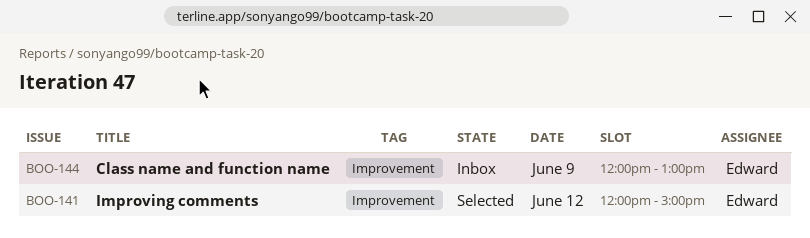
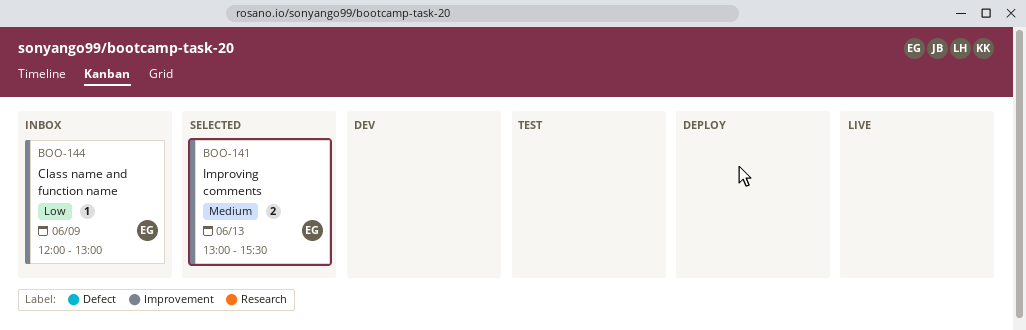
BOO-141, day: Jun 12 -> Jun 13
BOO-141, begins: 12:00 -> 13:00
BOO-141, ends: 15:00 -> 15:30

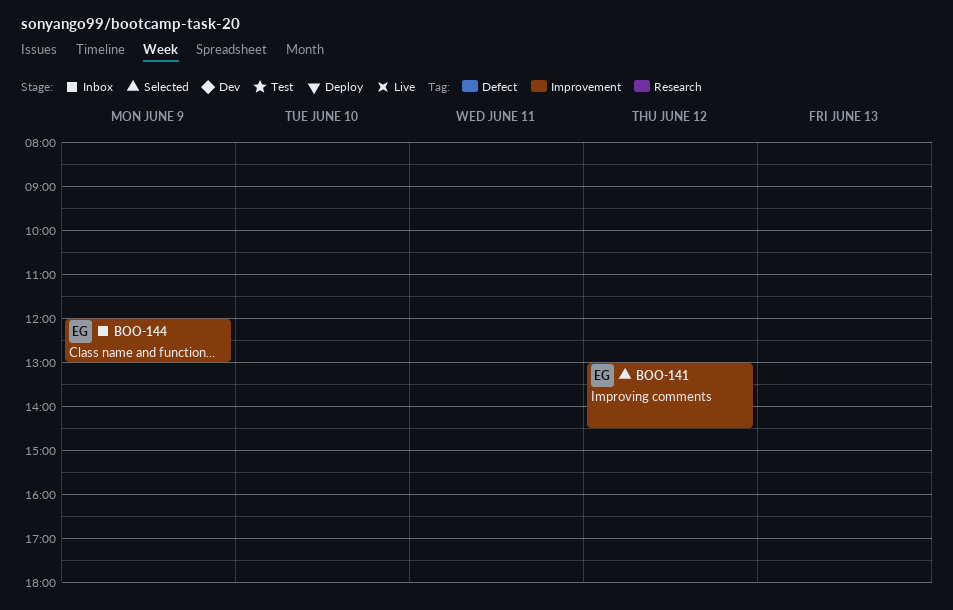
BOO-141, day: Jun 13 -> Jun 12
BOO-141, ends: 15:30 -> 14:30

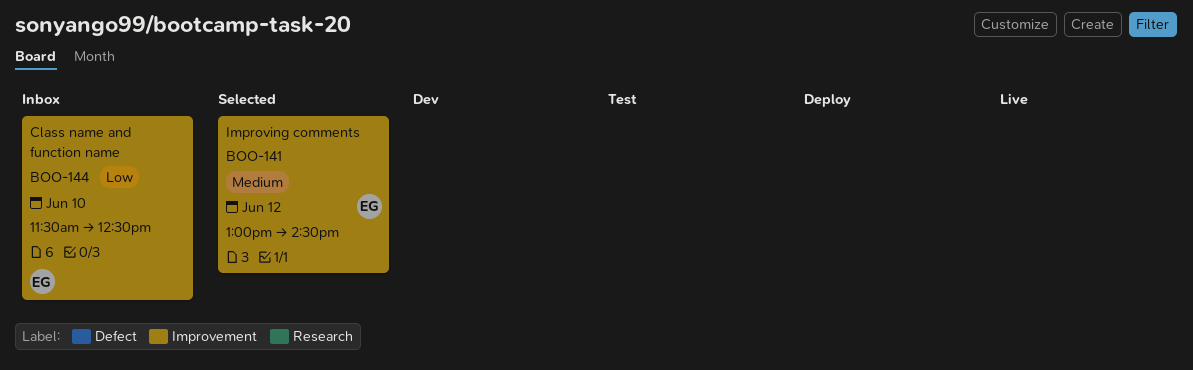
BOO-144, day: Jun 9 -> Jun 10
BOO-144, begins: 12:00 -> 11:30
BOO-144, ends: 13:00 -> 12:30

